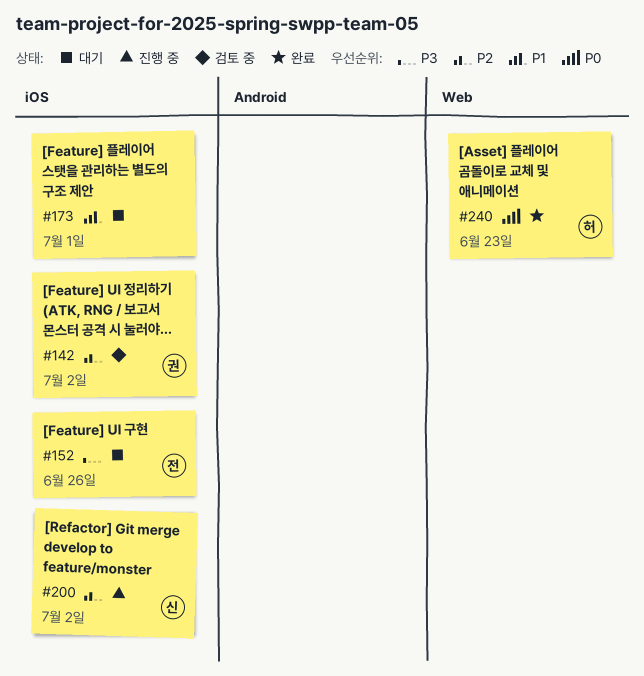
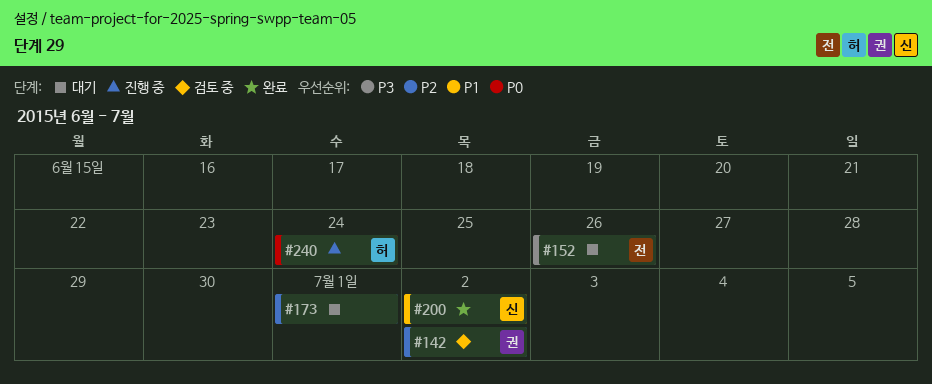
#173, priority: P1 -> P2
#200, status: 진행 중 -> 완료
#200, priority: P2 -> P1
#240, status: 완료 -> 진행 중
#240, due: Jun 23 -> Jun 24

